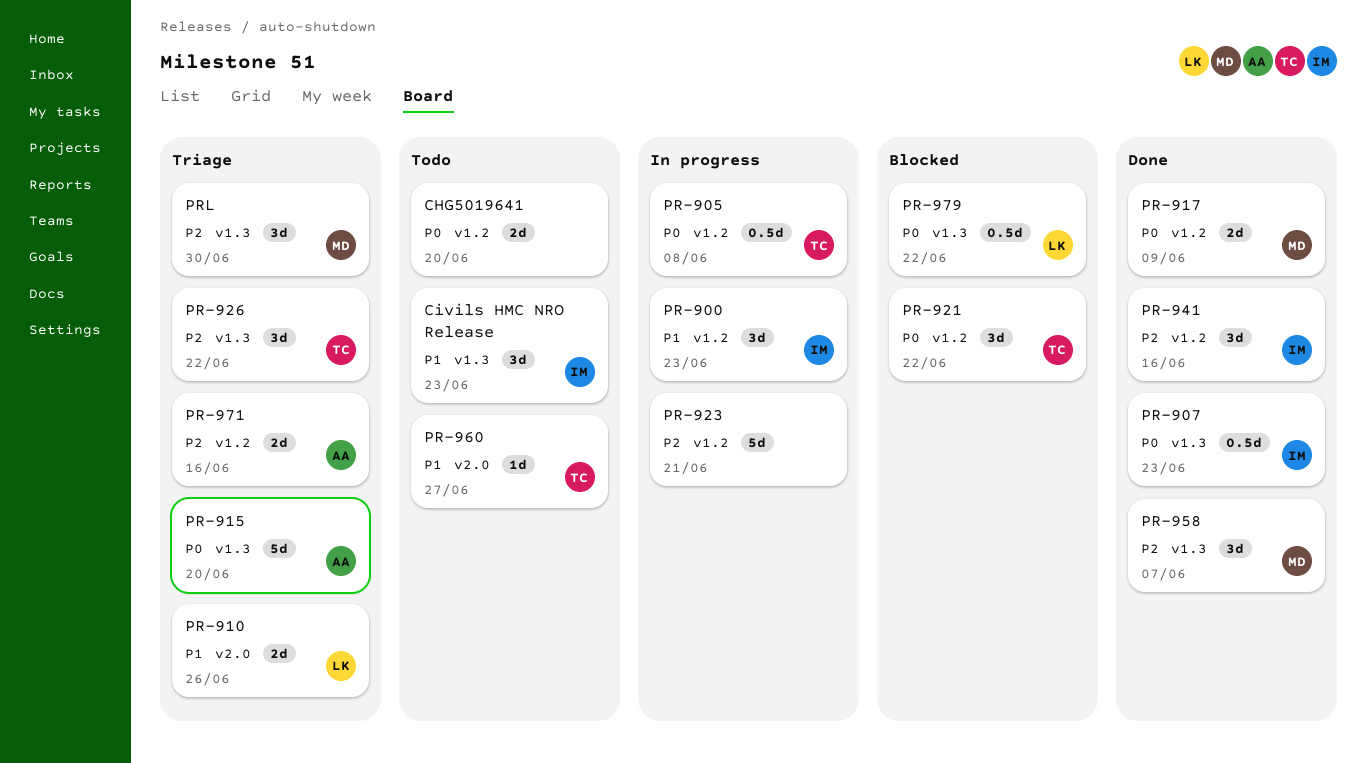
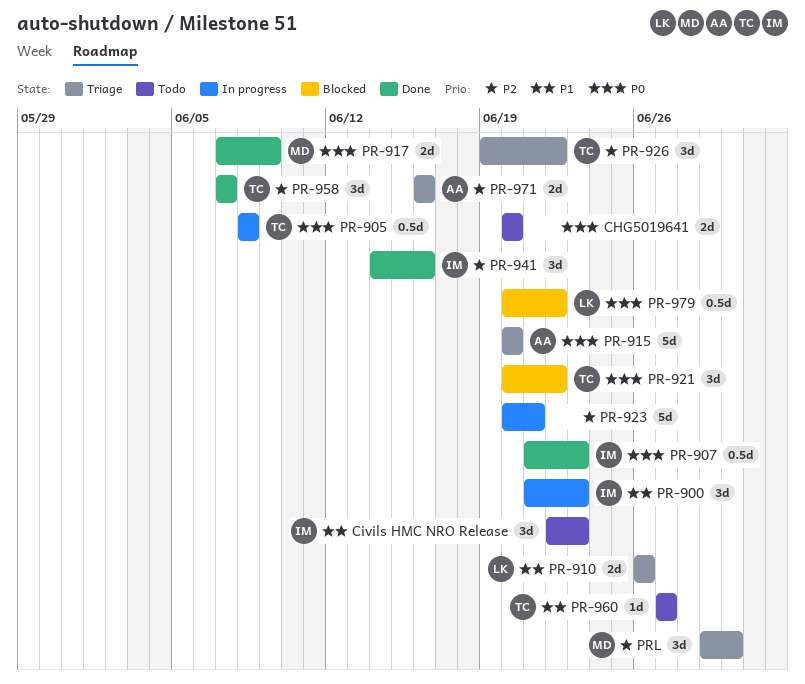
PR-958, owner: MD -> TC

